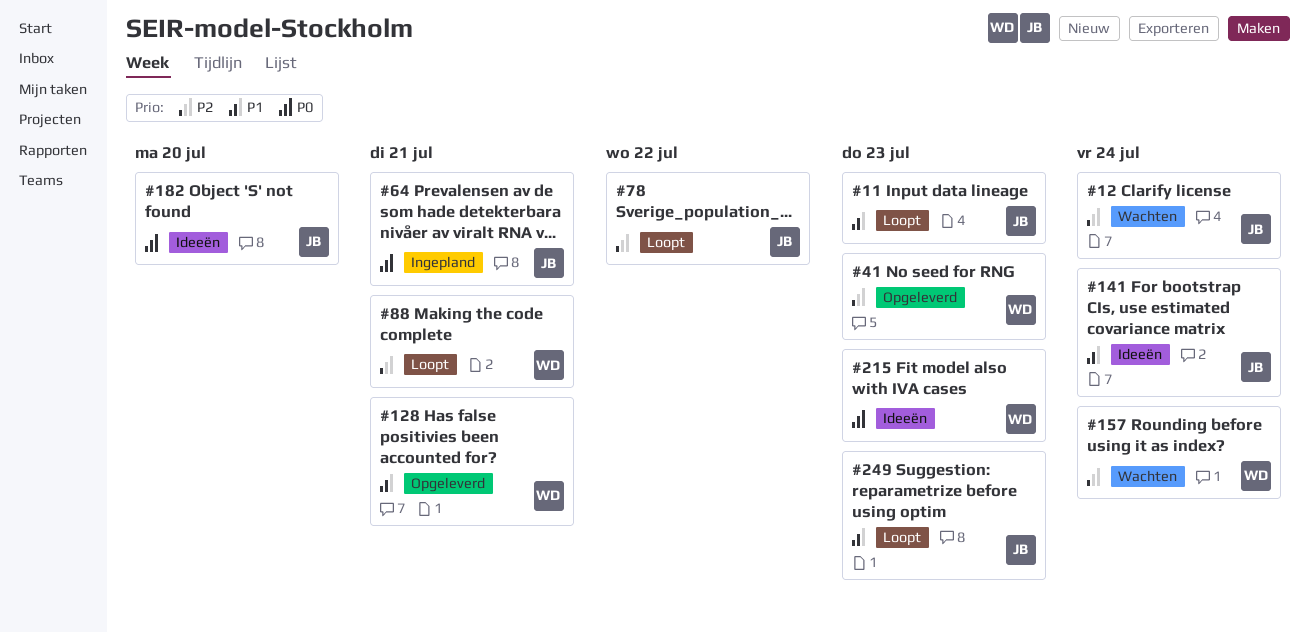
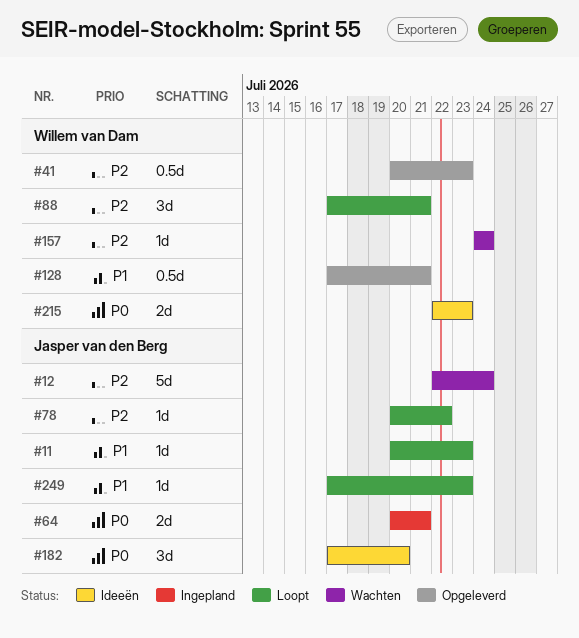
#141: present -> none

